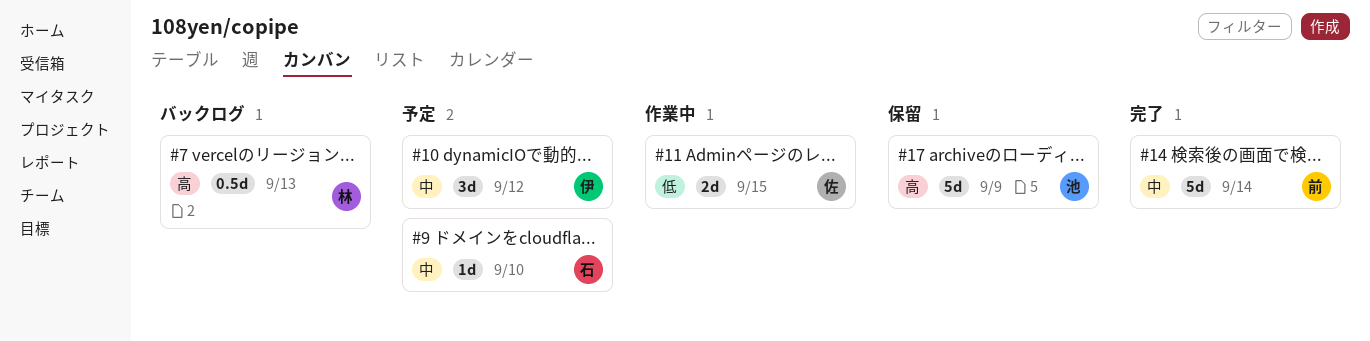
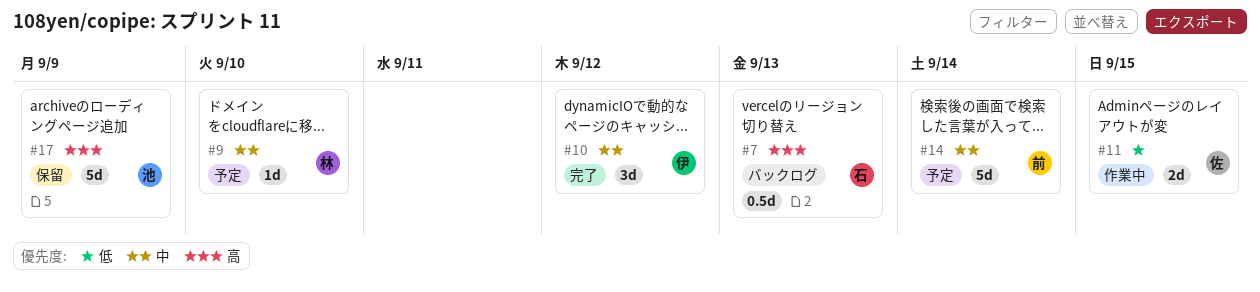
#7, owner: 林 -> 石
#9, owner: 石 -> 林
#10, status: 予定 -> 完了
#14, status: 完了 -> 予定

